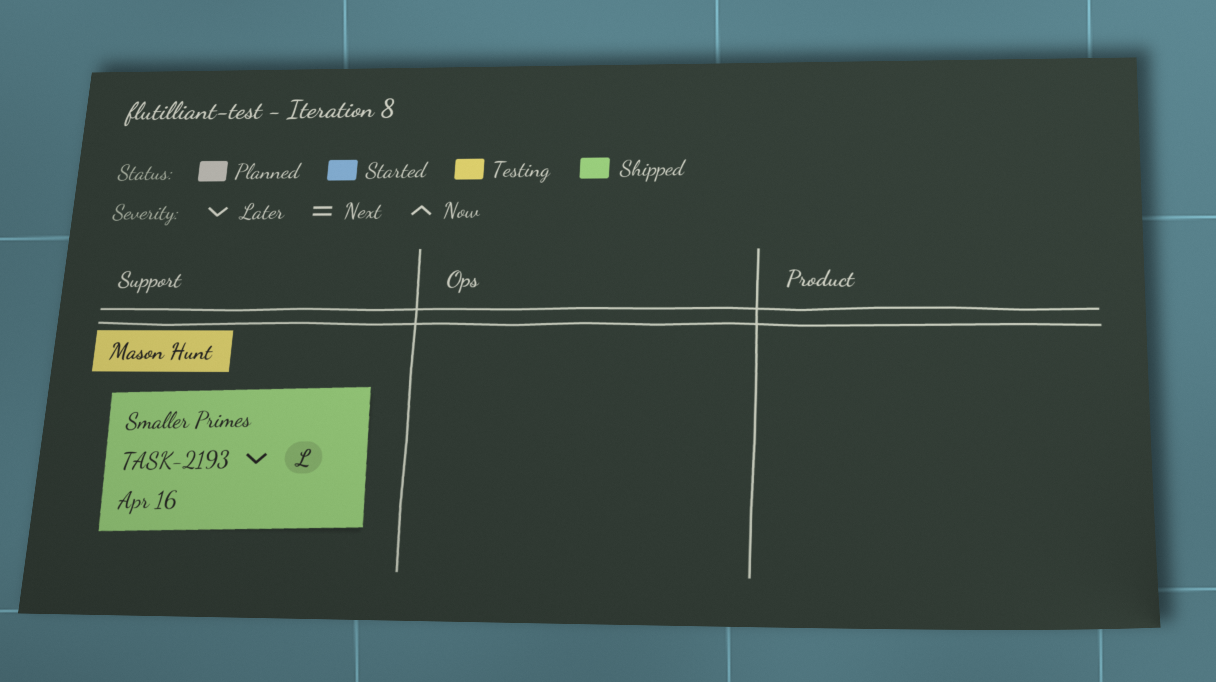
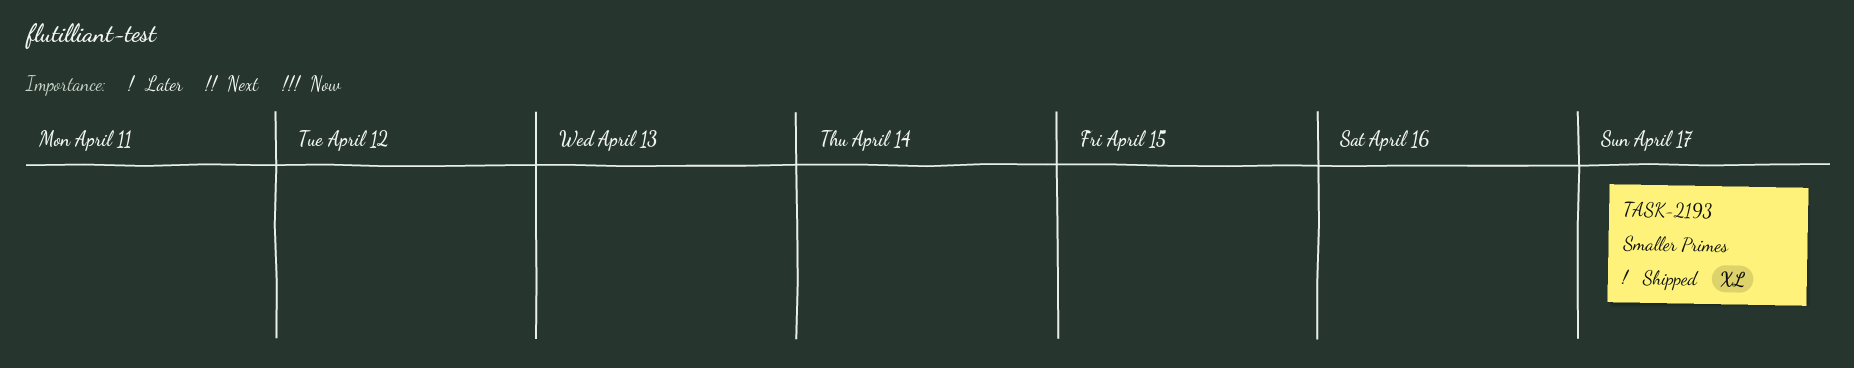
TASK-2193, estimate: L -> XL
TASK-2193, due: Apr 16 -> Apr 17

